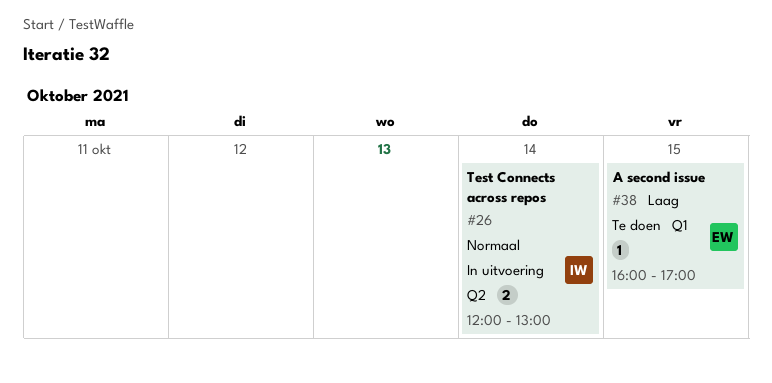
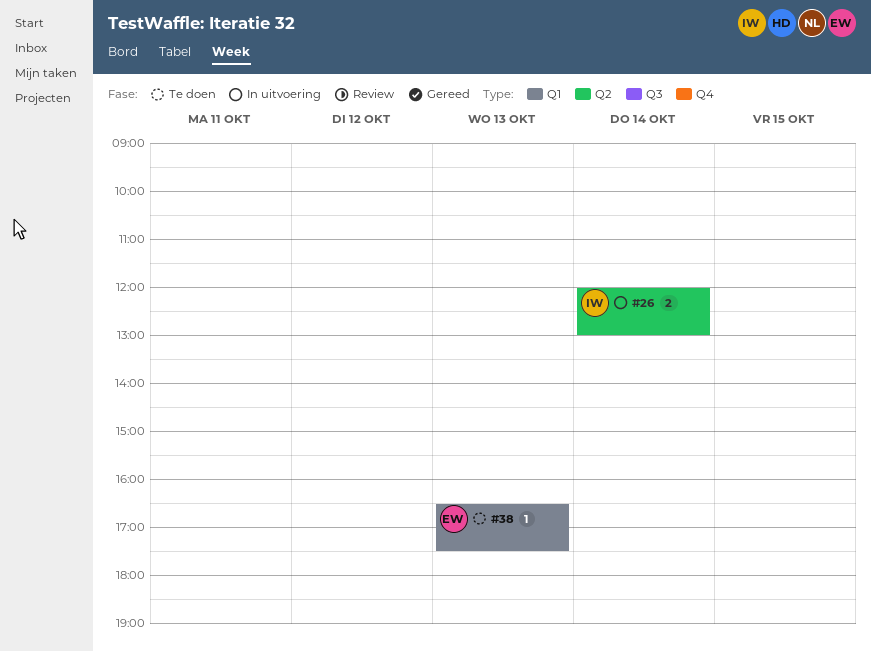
#38, day: Oct 15 -> Oct 13
#38, begins: 16:00 -> 16:30
#38, ends: 17:00 -> 17:30

